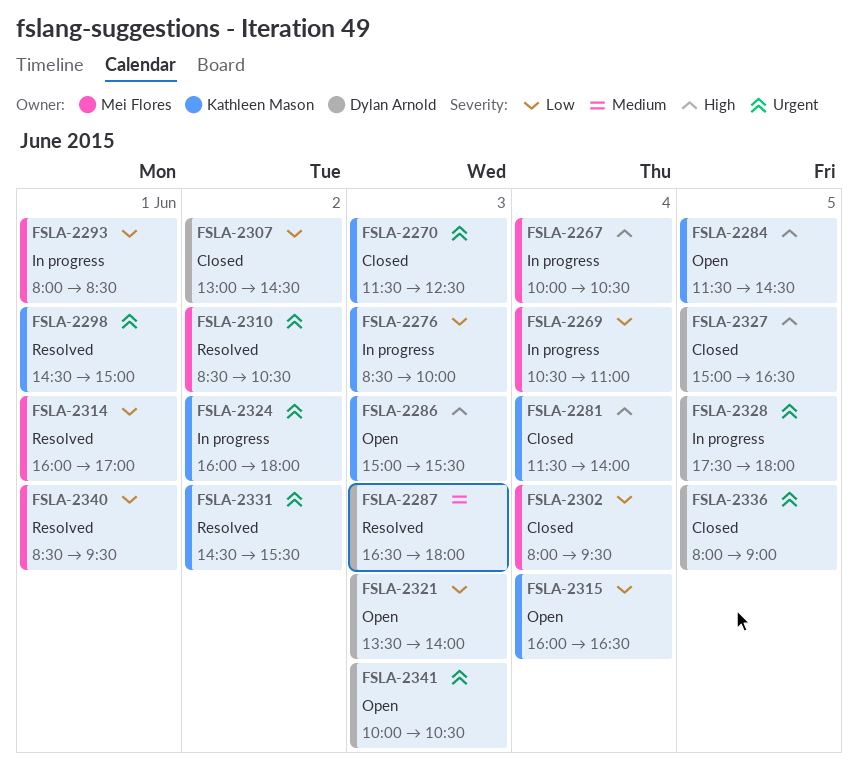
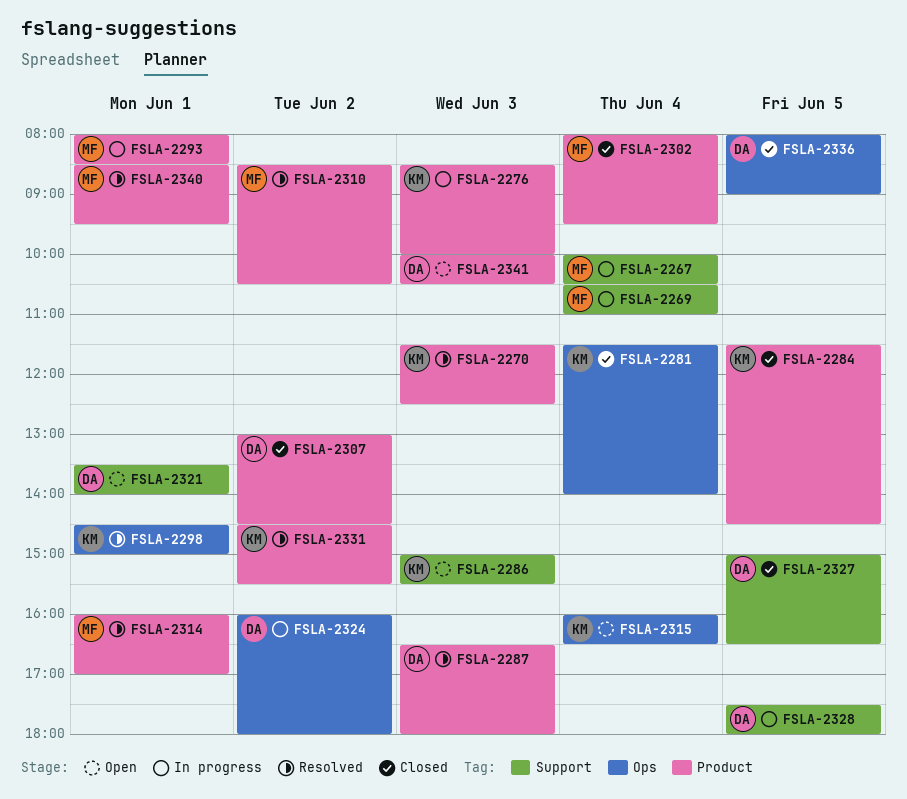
FSLA-2270, status: Closed -> Resolved
FSLA-2284, status: Open -> Closed
FSLA-2321, day: Jun 3 -> Jun 1
FSLA-2324, owner: Kathleen Mason -> Dylan Arnold

